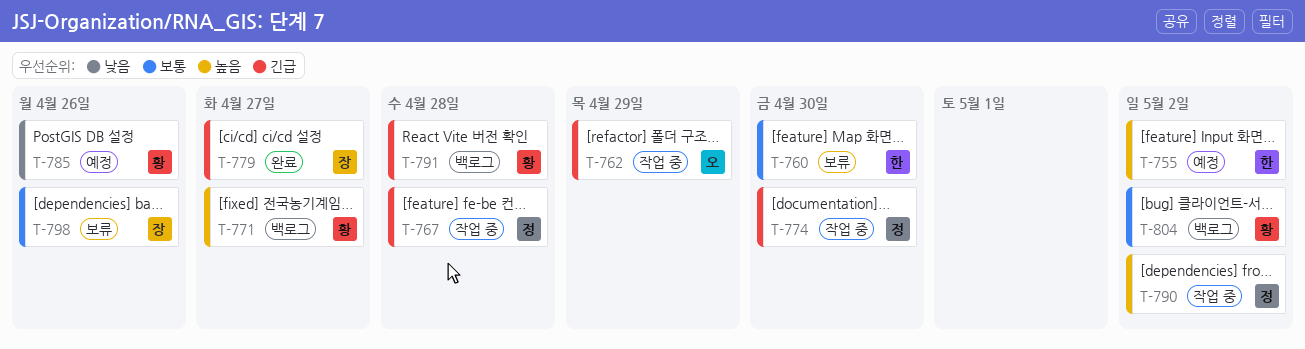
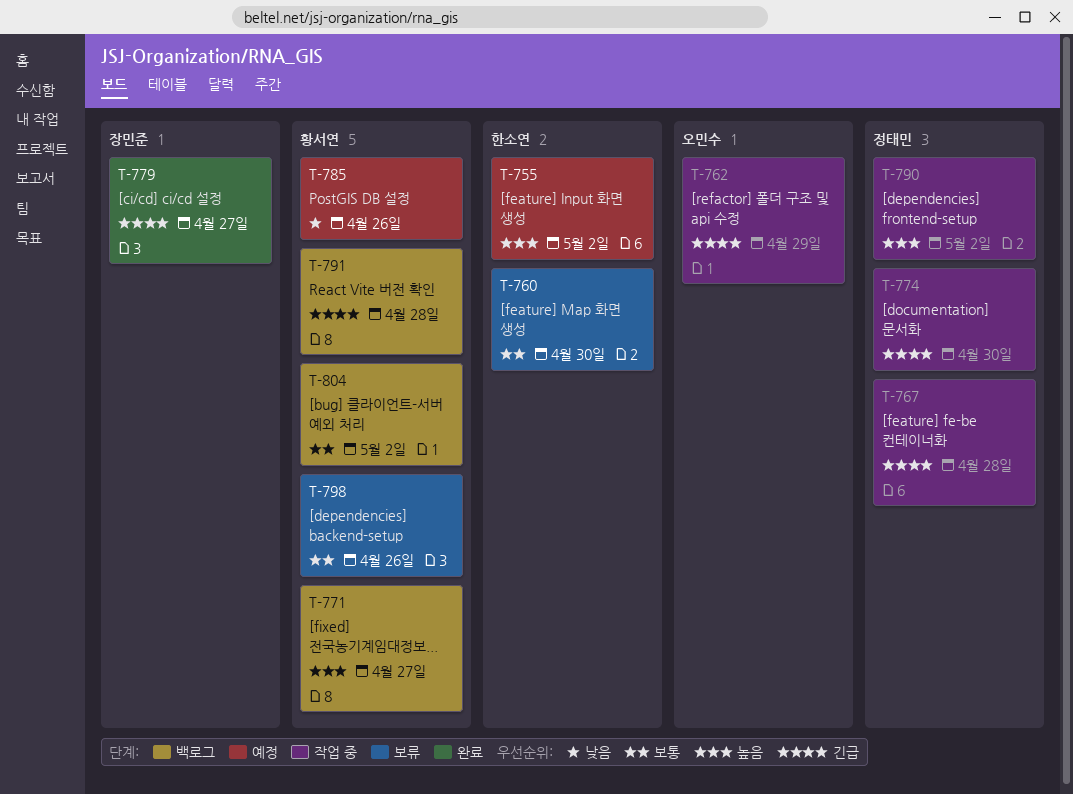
T-798, owner: 장민준 -> 황서연

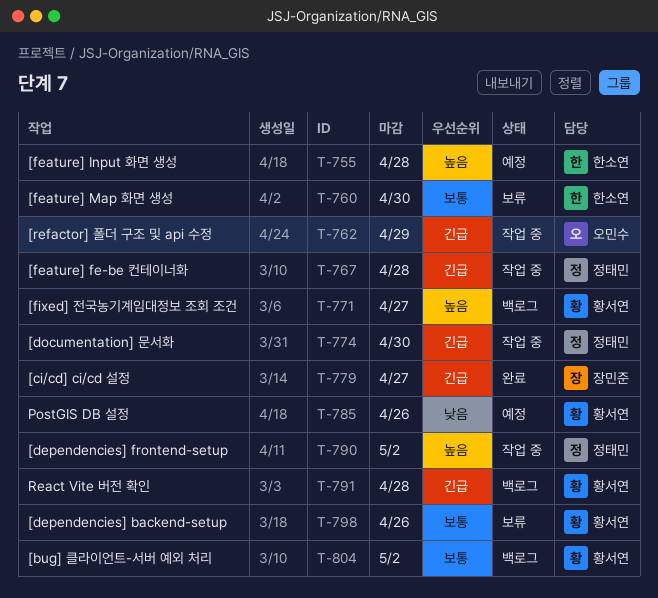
T-755, due: May 2 -> Apr 28

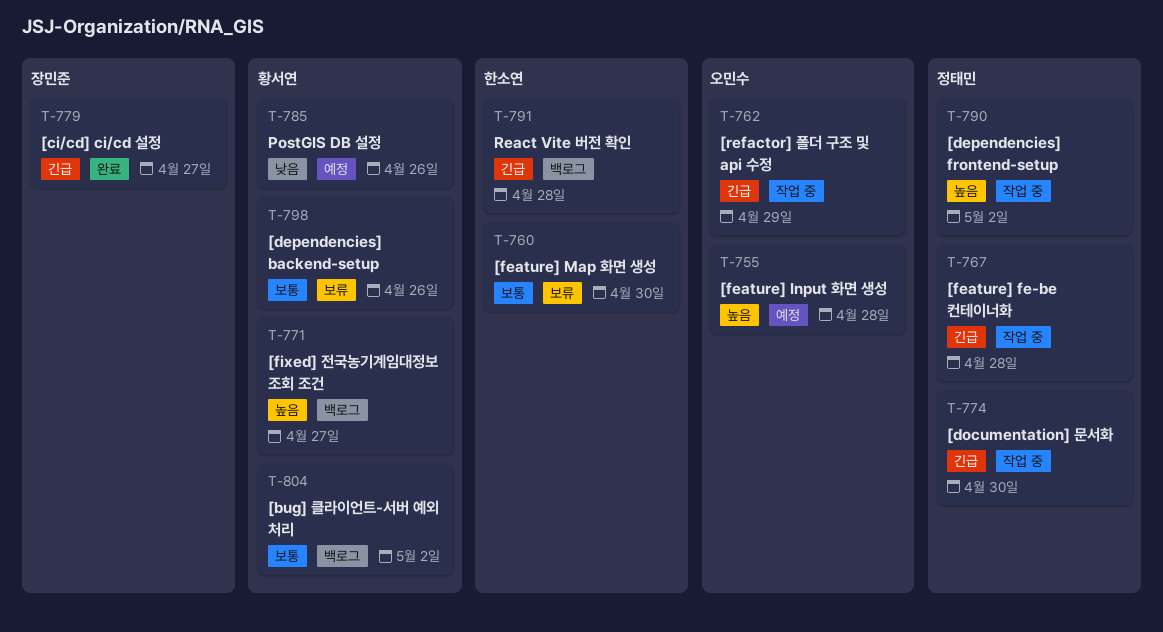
T-755, owner: 한소연 -> 오민수
T-791, owner: 황서연 -> 한소연

